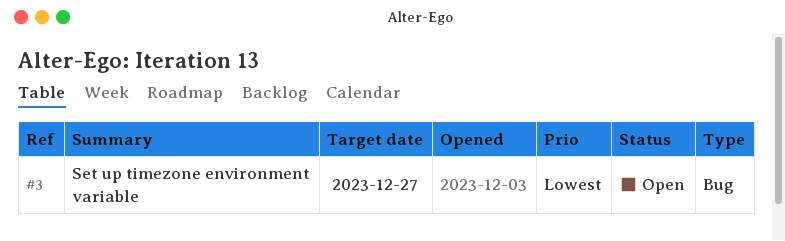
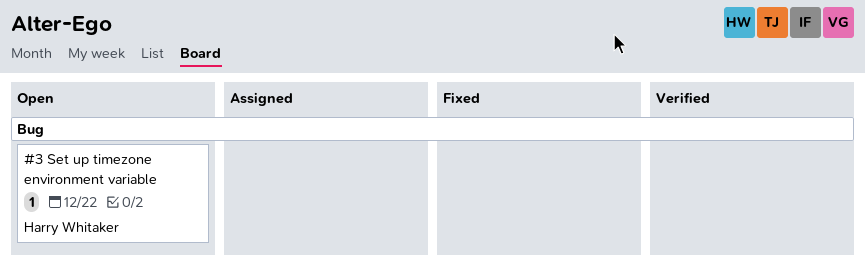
#3, due: Dec 27 -> Dec 22

